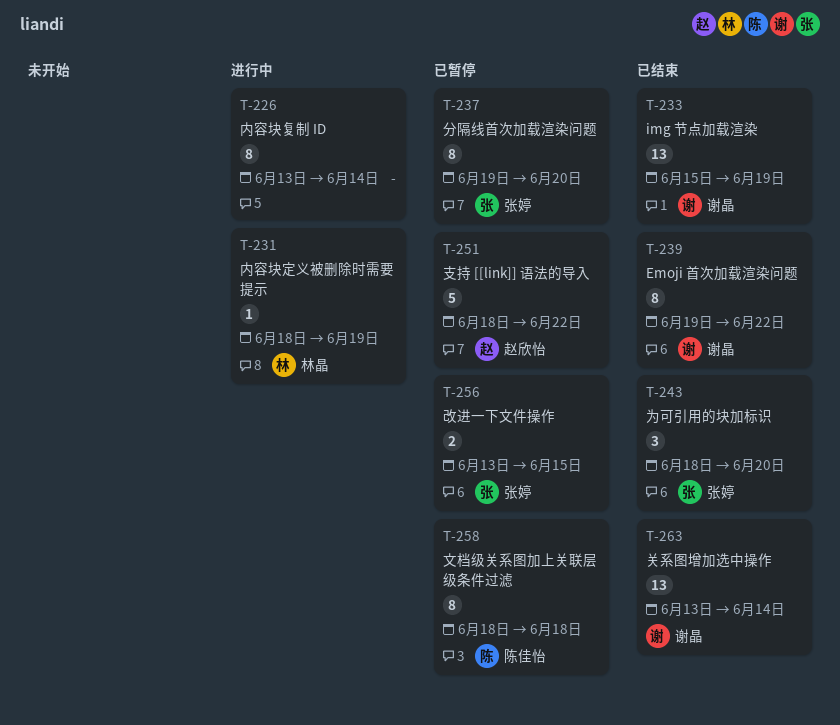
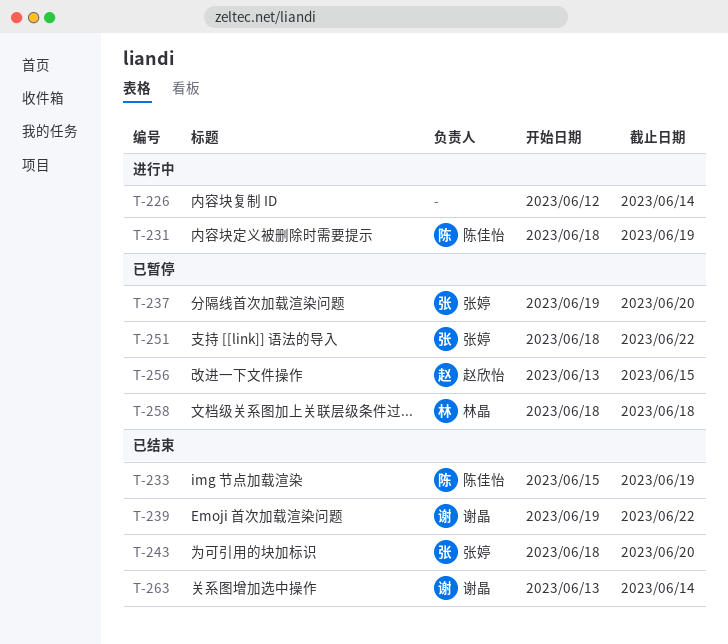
T-226, start: Jun 13 -> Jun 12
T-231, owner: 林晶 -> 陈佳怡
T-233, owner: 谢晶 -> 陈佳怡
T-251, owner: 赵欣怡 -> 张婷
T-256, owner: 张婷 -> 赵欣怡
T-258, owner: 陈佳怡 -> 林晶

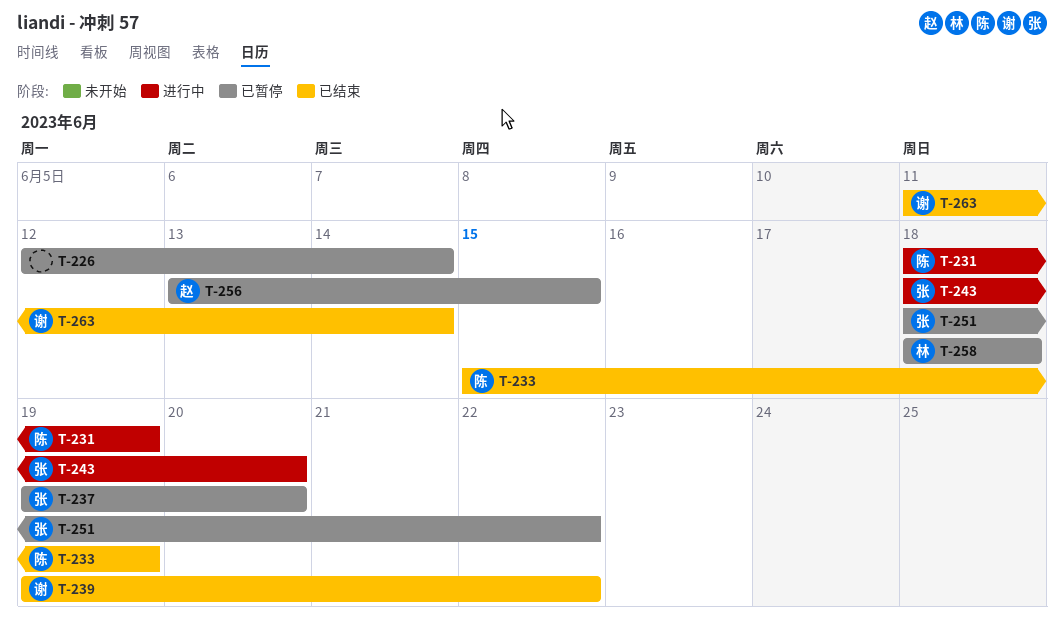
T-226, status: 进行中 -> 已暂停
T-243, status: 已结束 -> 进行中
T-263, start: Jun 13 -> Jun 11

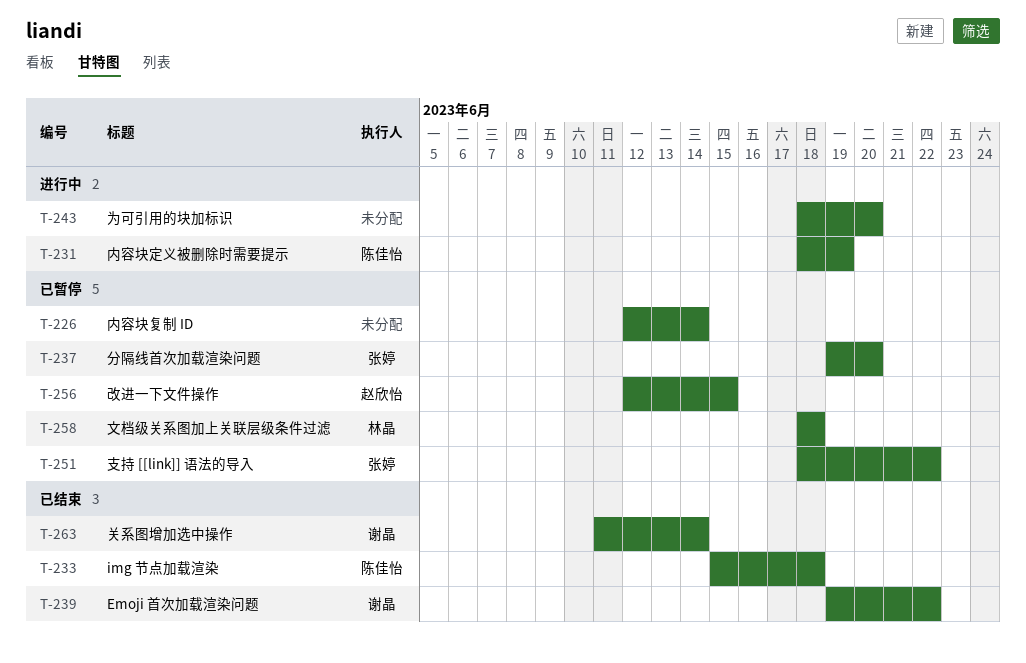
T-233, due: Jun 19 -> Jun 18
T-243, owner: 张婷 -> none
T-256, start: Jun 13 -> Jun 12

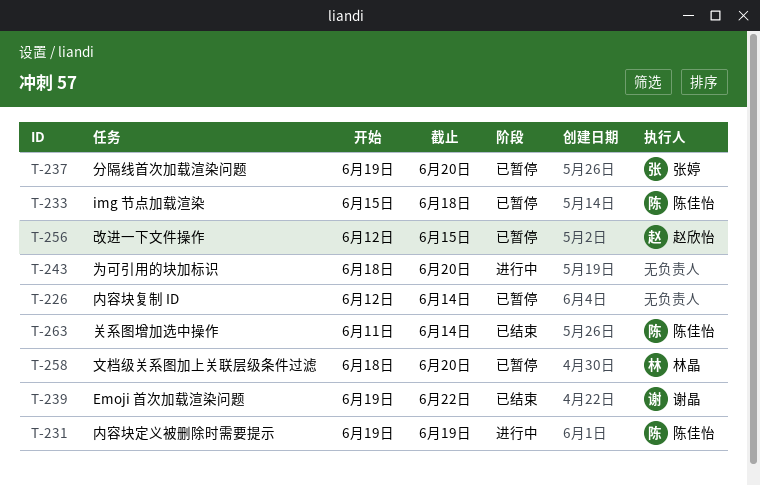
T-231, start: Jun 18 -> Jun 19
T-233, status: 已结束 -> 已暂停
T-251: present -> none
T-258, due: Jun 18 -> Jun 20
T-263, owner: 谢晶 -> 陈佳怡

